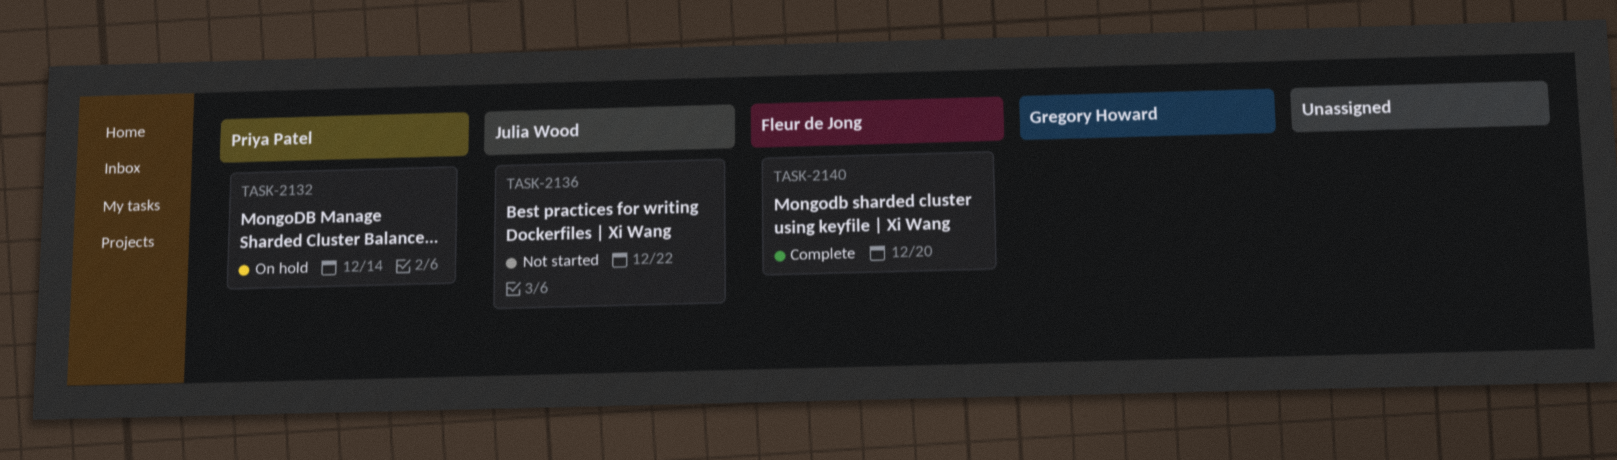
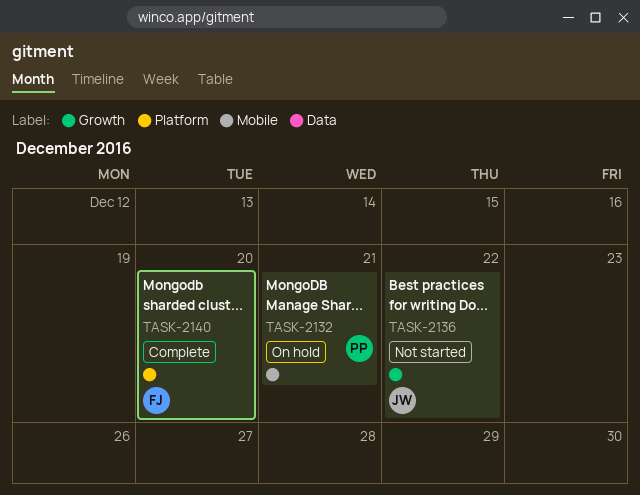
TASK-2132, due: Dec 14 -> Dec 21

